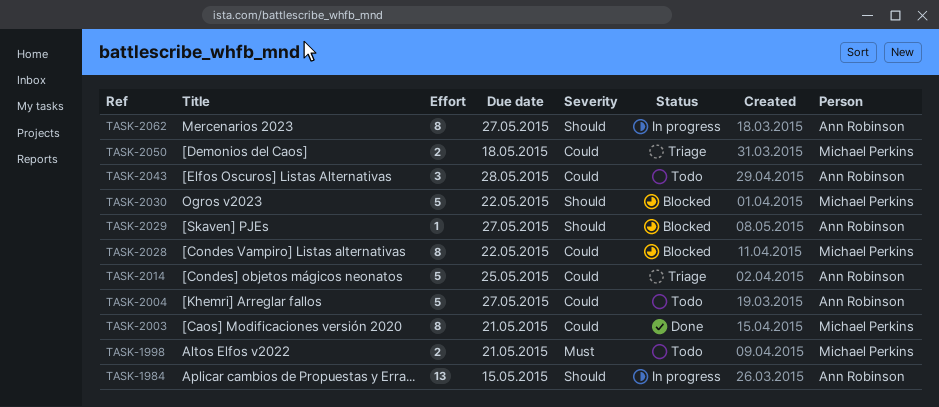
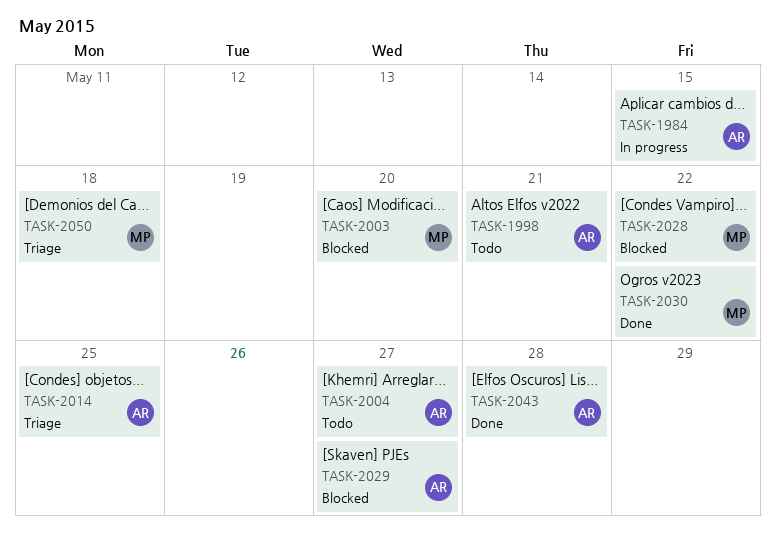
TASK-1998, owner: Michael Perkins -> Ann Robinson
TASK-2003, status: Done -> Blocked
TASK-2003, due: May 21 -> May 20
TASK-2030, status: Blocked -> Done
TASK-2043, status: Todo -> Done
TASK-2062: present -> none

